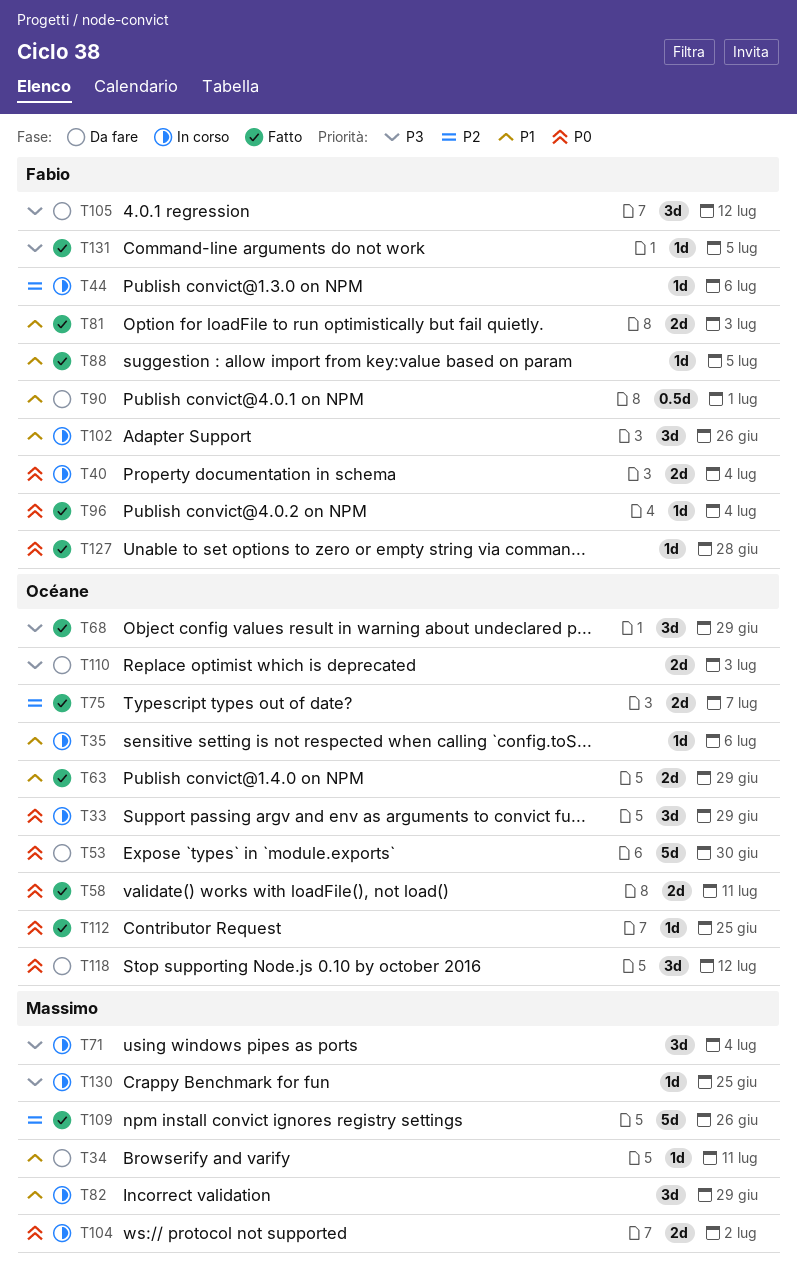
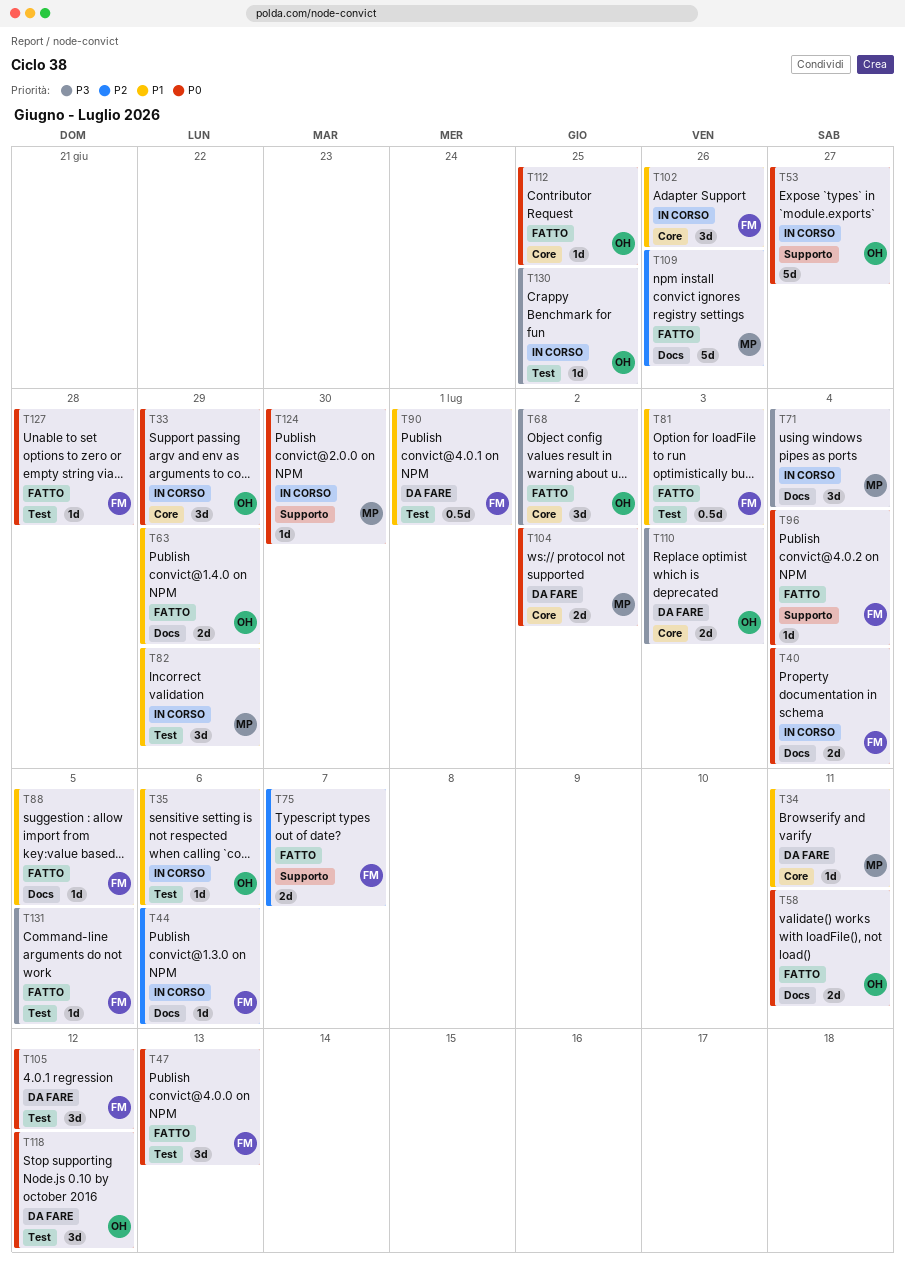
T47: none -> present
T53, status: Da fare -> In corso
T53, due: Jun 30 -> Jun 27
T68, due: Jun 29 -> Jul 2
T75, owner: Océane -> Fabio
T81, estimate: 2d -> 0.5d
T104, status: In corso -> Da fare
T105, priority: P3 -> P0
T124: none -> present
T130, owner: Massimo -> Océane

